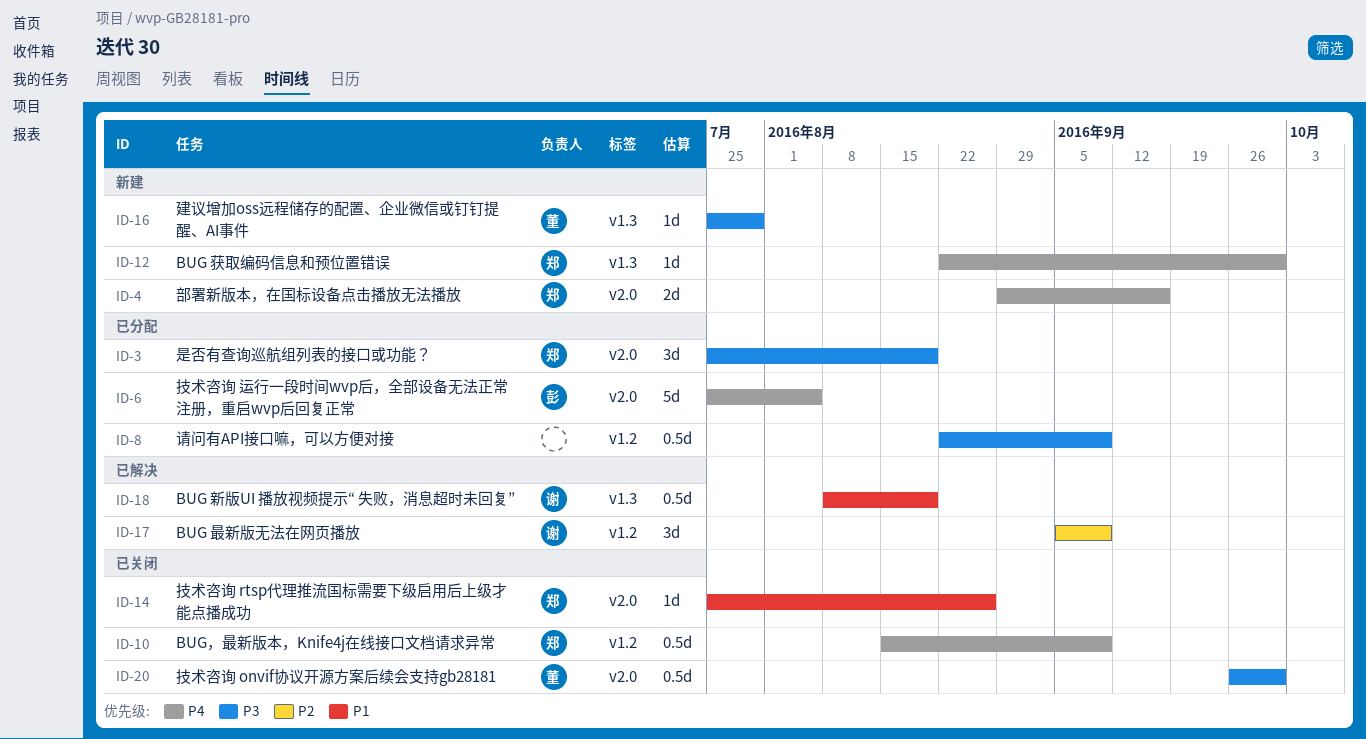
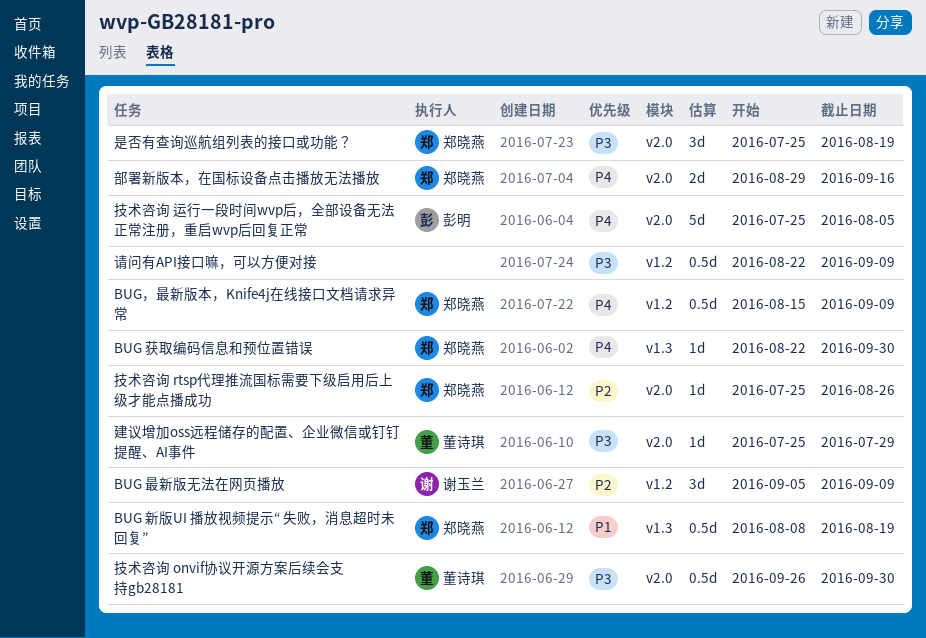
BUG 新版UI 播放视频提示“ 失败，消息超时未回复”, owner: 谢玉兰 -> 郑晓燕
建议增加oss远程储存的配置、企业微信或钉钉提醒、AI事件, label: v1.3 -> v2.0
技术咨询 rtsp代理推流国标需要下级启用后上级才能点播成功, priority: P1 -> P2

